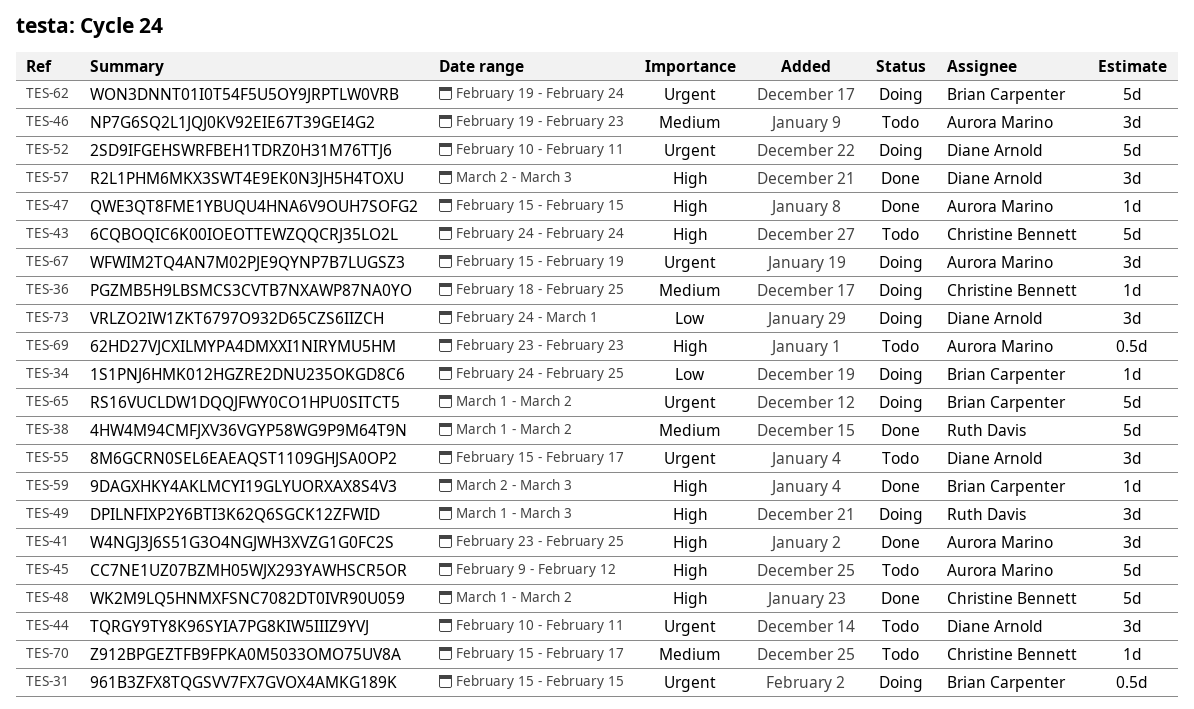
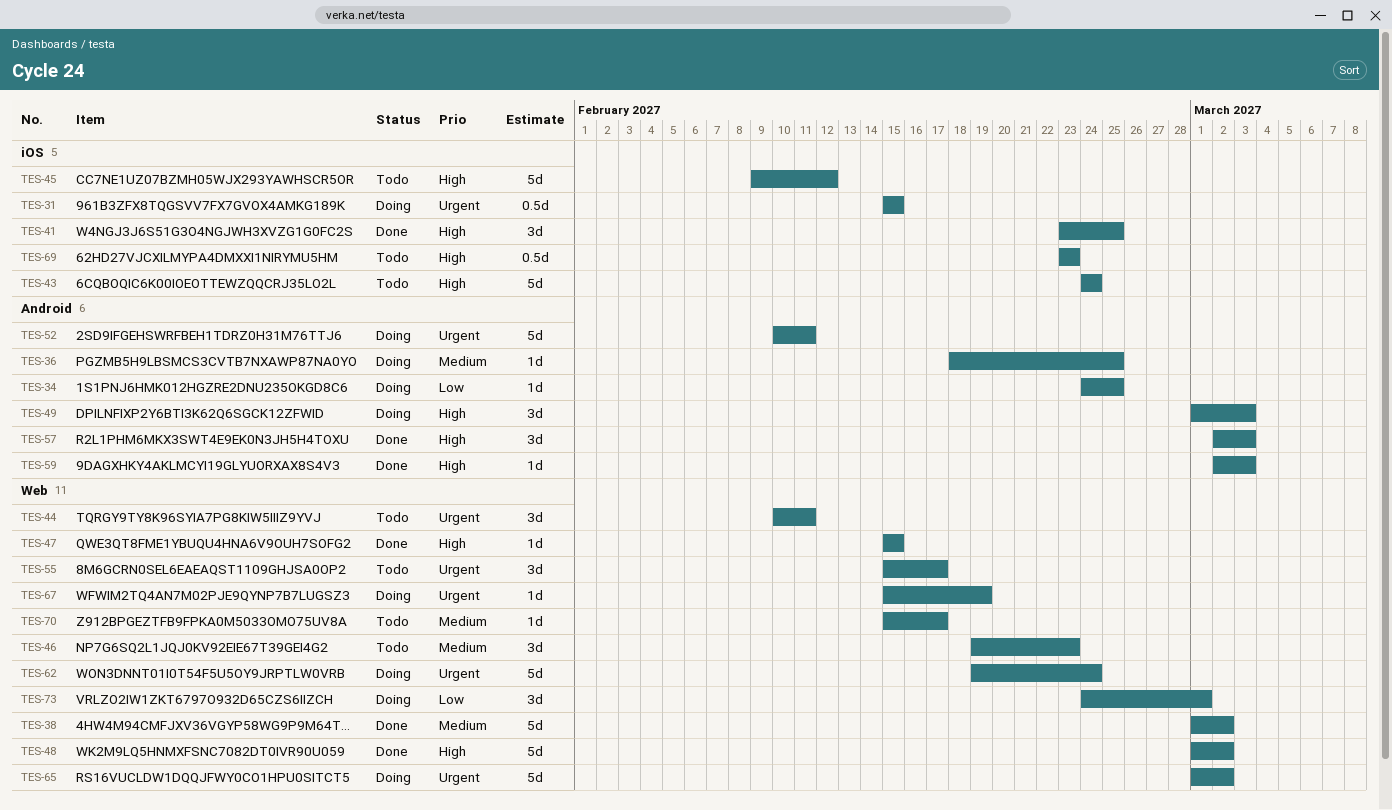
TES-67, estimate: 3d -> 1d

